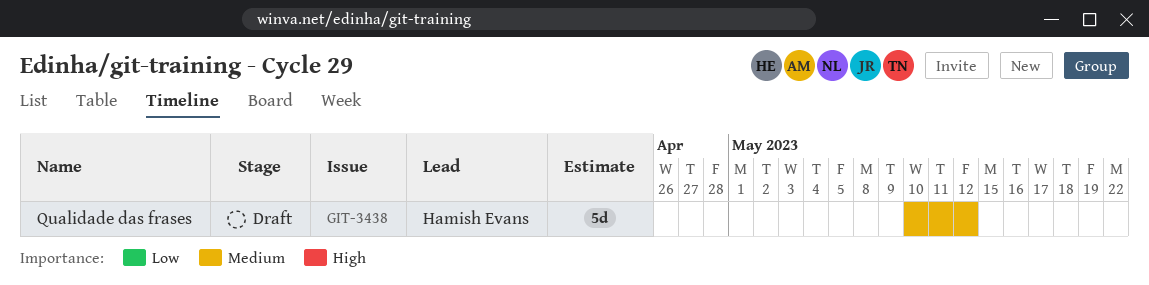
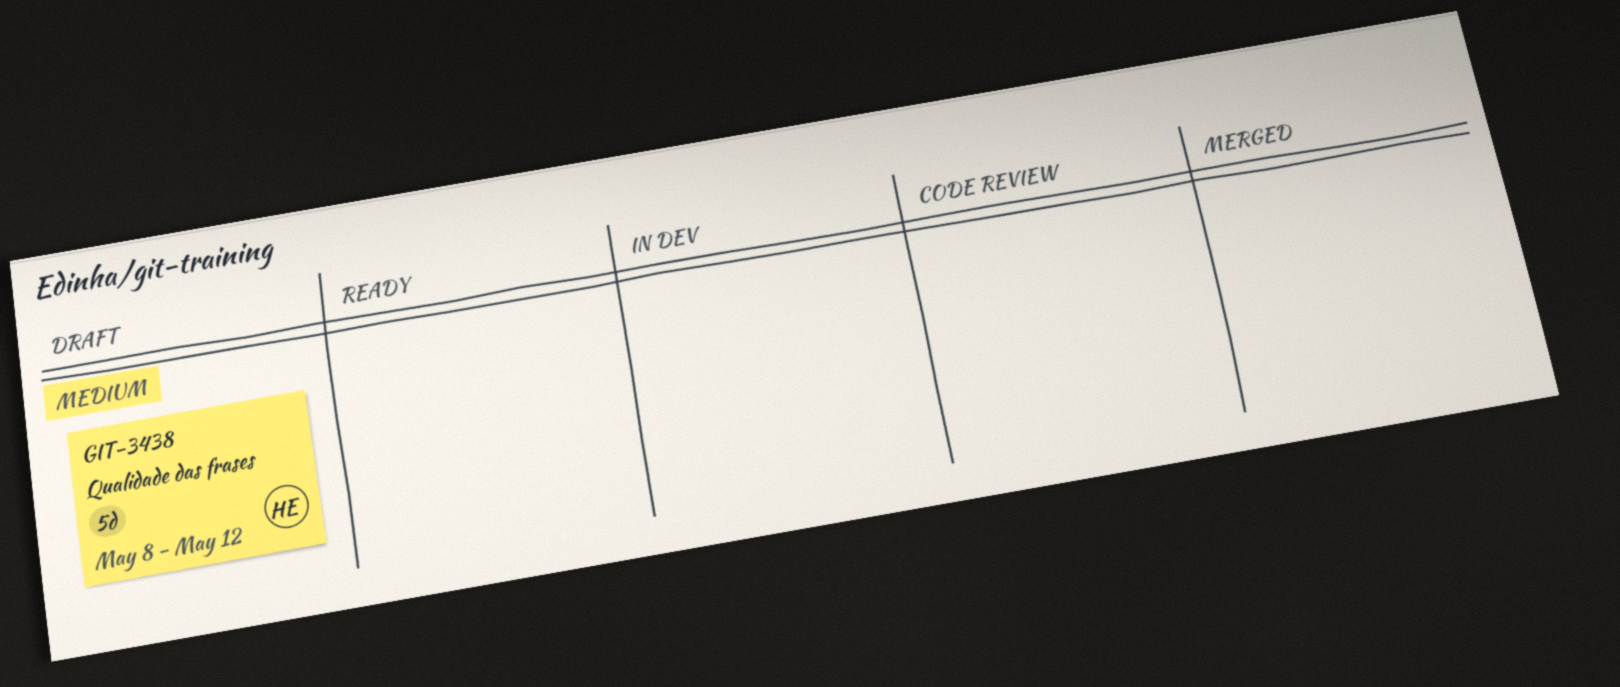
GIT-3438, start: May 10 -> May 8

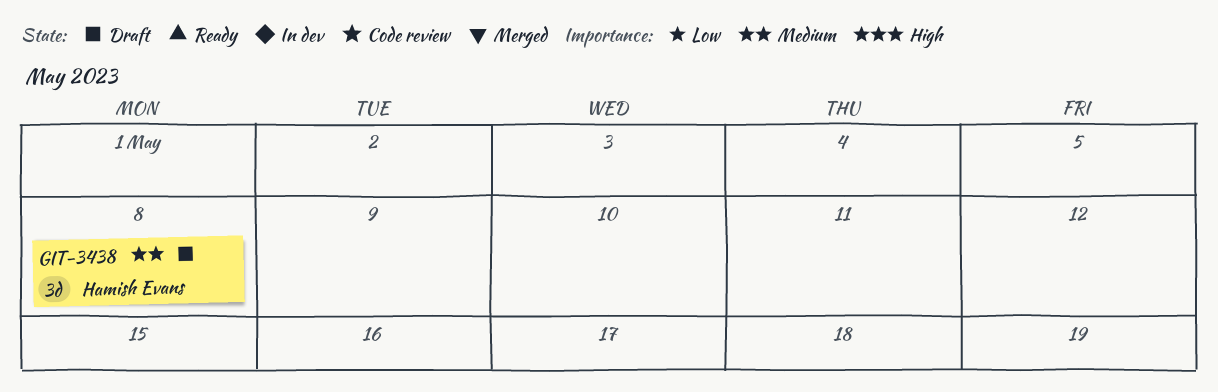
GIT-3438, estimate: 5d -> 3d
GIT-3438, due: May 12 -> May 8

